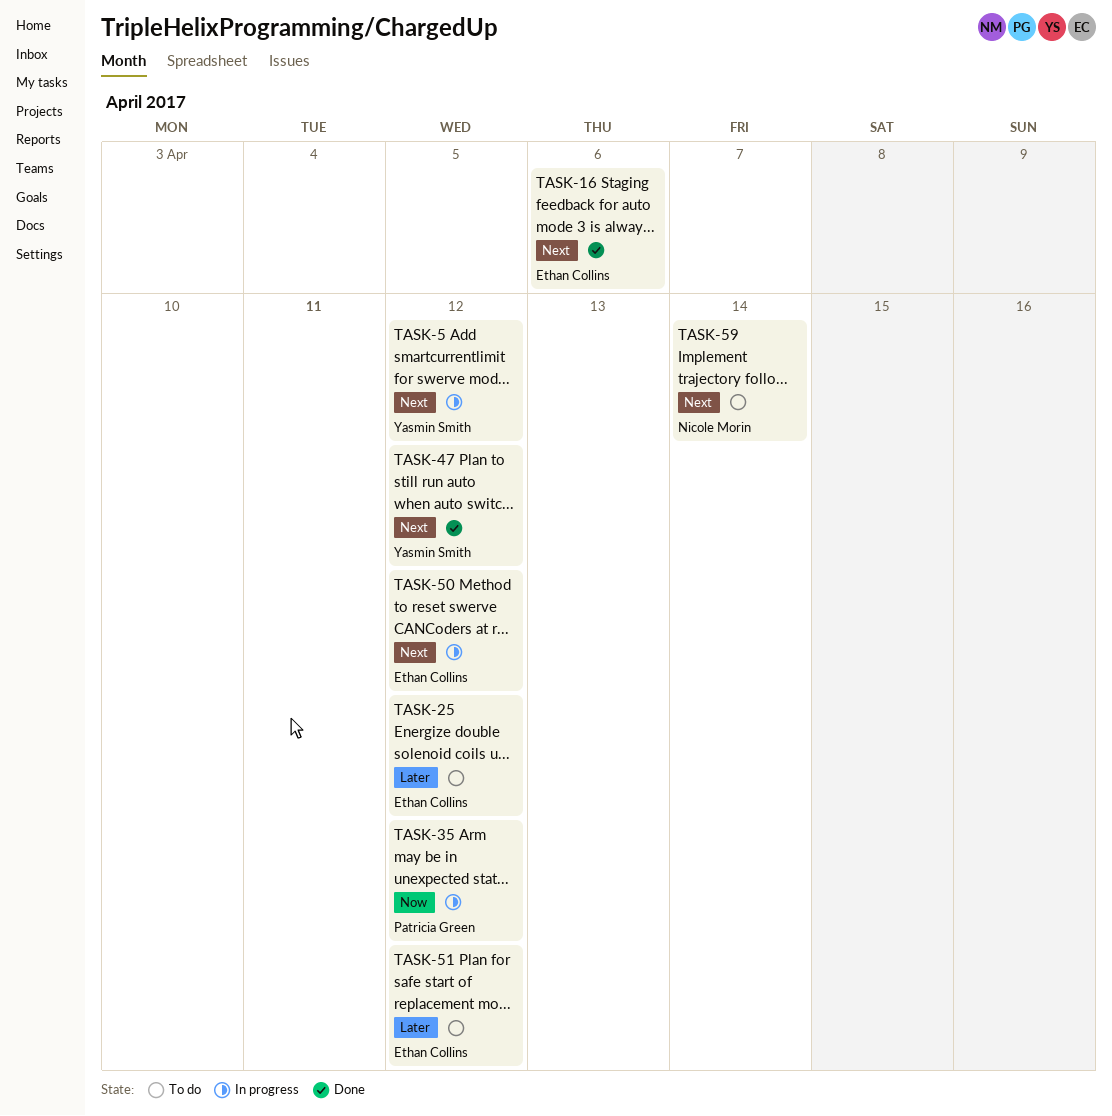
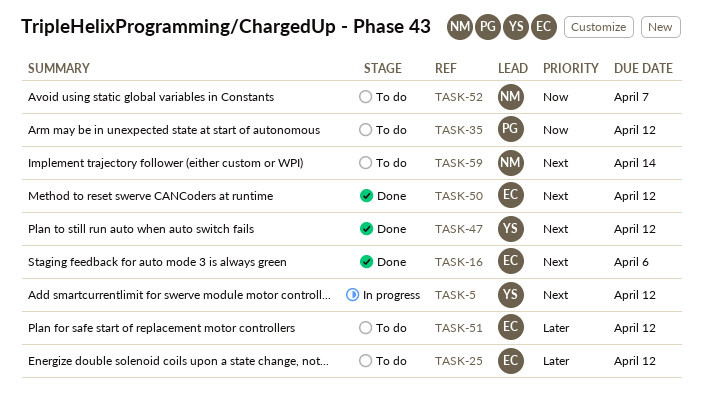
TASK-35, status: In progress -> To do
TASK-50, status: In progress -> Done
TASK-52: none -> present

